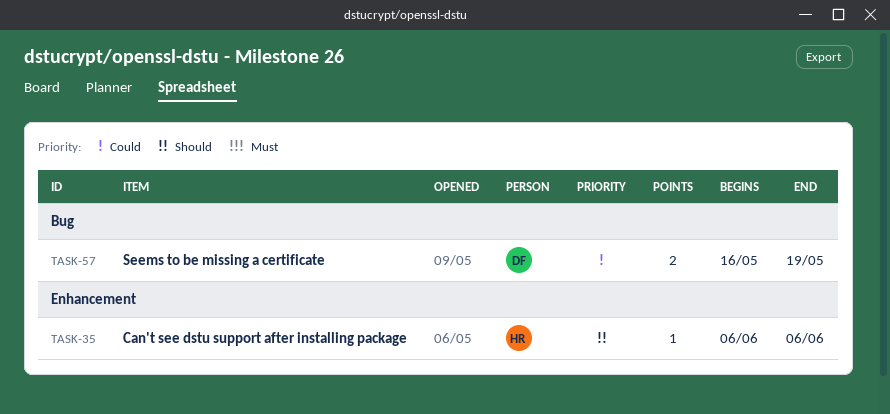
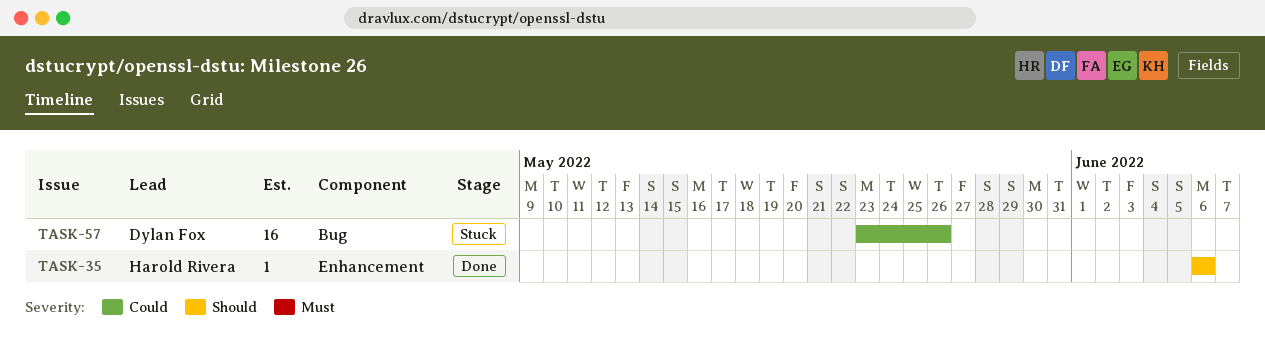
TASK-57, estimate: 2 -> 16
TASK-57, start: May 16 -> May 23
TASK-57, due: May 19 -> May 26

